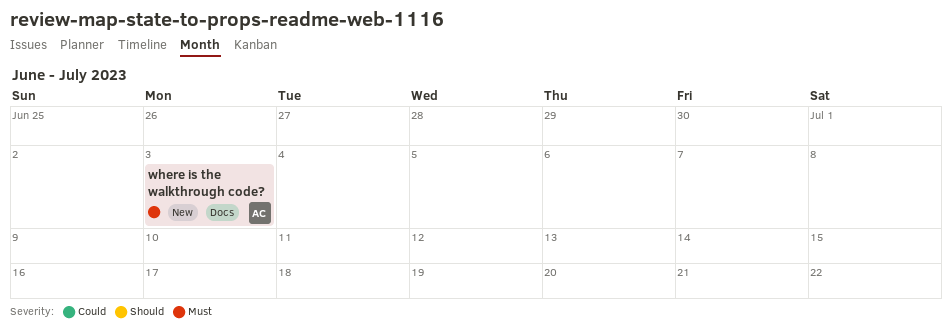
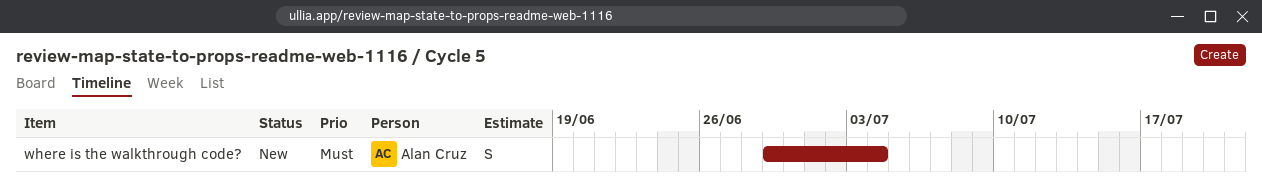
where is the walkthrough code?, due: Jul 3 -> Jul 4

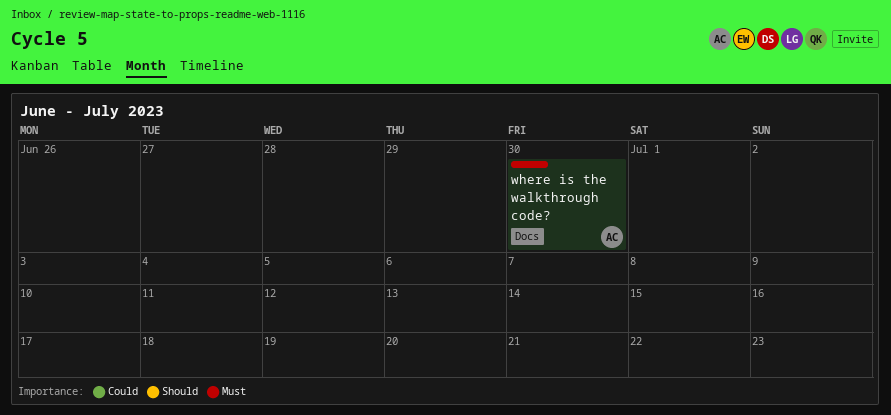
where is the walkthrough code?, due: Jul 4 -> Jun 30

